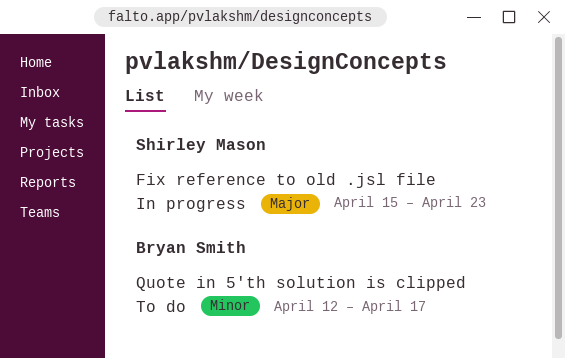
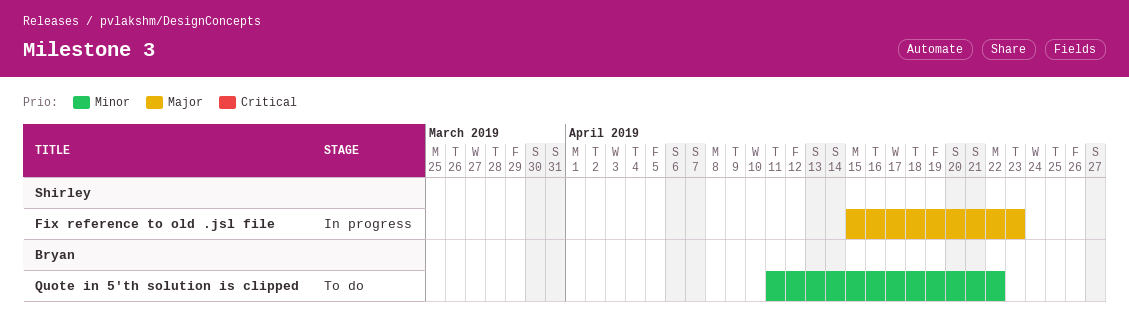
Quote in 5'th solution is clipped, start: Apr 12 -> Apr 11
Quote in 5'th solution is clipped, due: Apr 17 -> Apr 22

